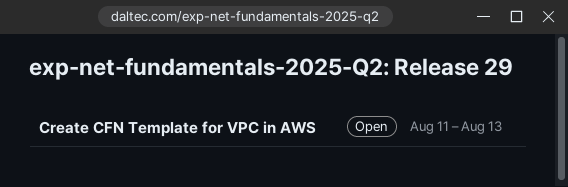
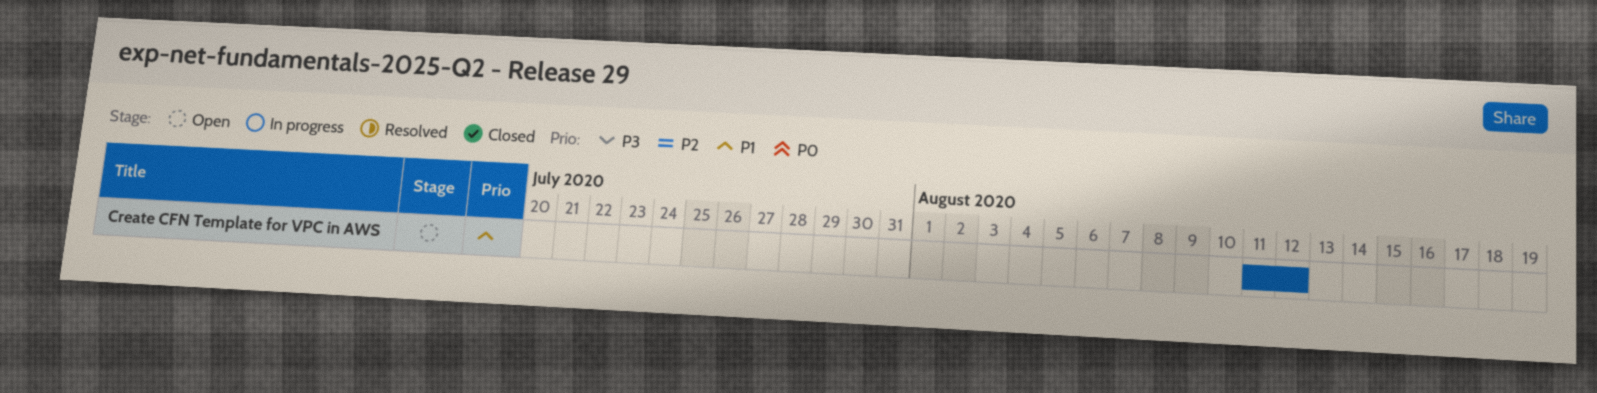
Create CFN Template for VPC in AWS, due: Aug 13 -> Aug 12

